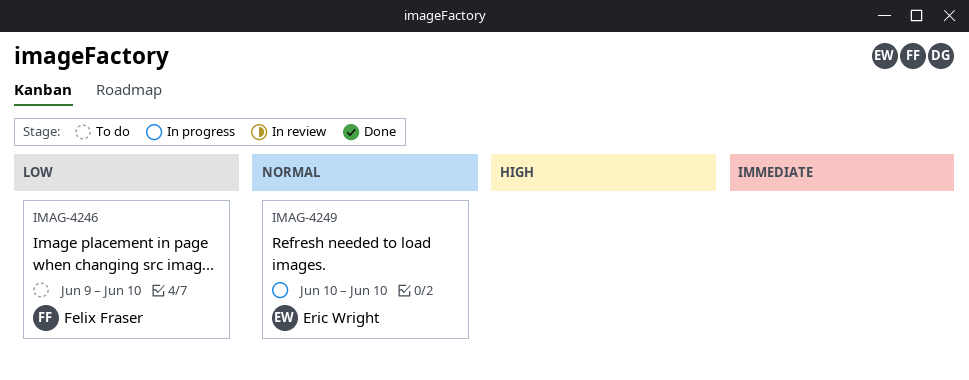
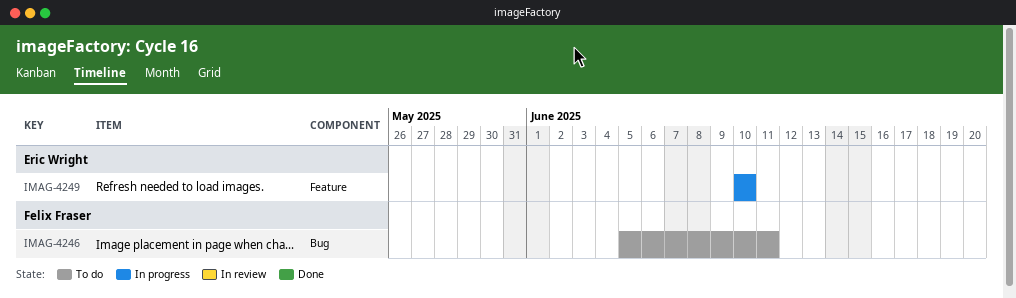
IMAG-4246, start: Jun 9 -> Jun 5
IMAG-4246, due: Jun 10 -> Jun 11

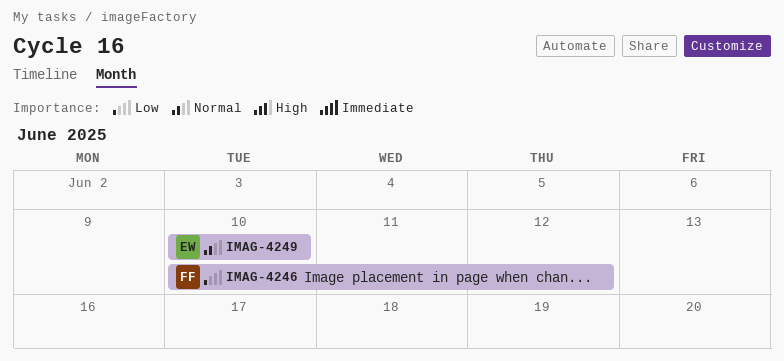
IMAG-4246, start: Jun 5 -> Jun 10
IMAG-4246, due: Jun 11 -> Jun 12

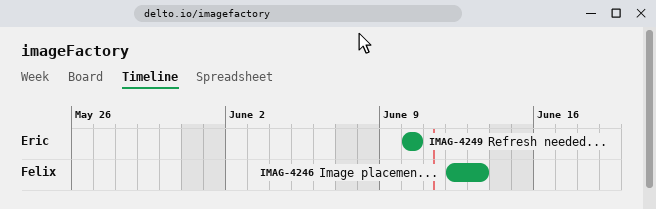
IMAG-4246, start: Jun 10 -> Jun 12
IMAG-4246, due: Jun 12 -> Jun 13

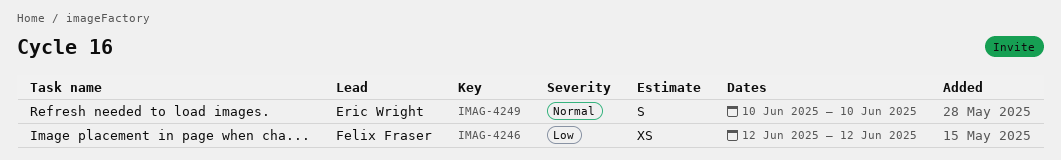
IMAG-4246, due: Jun 13 -> Jun 12

